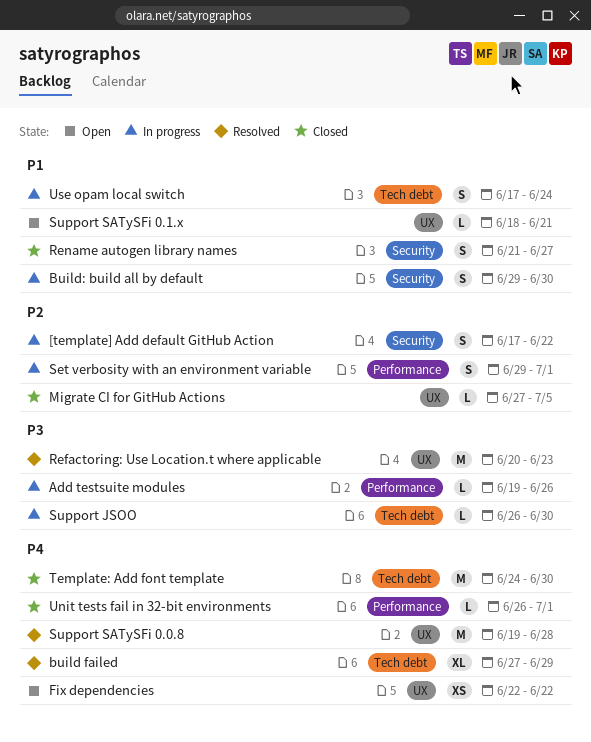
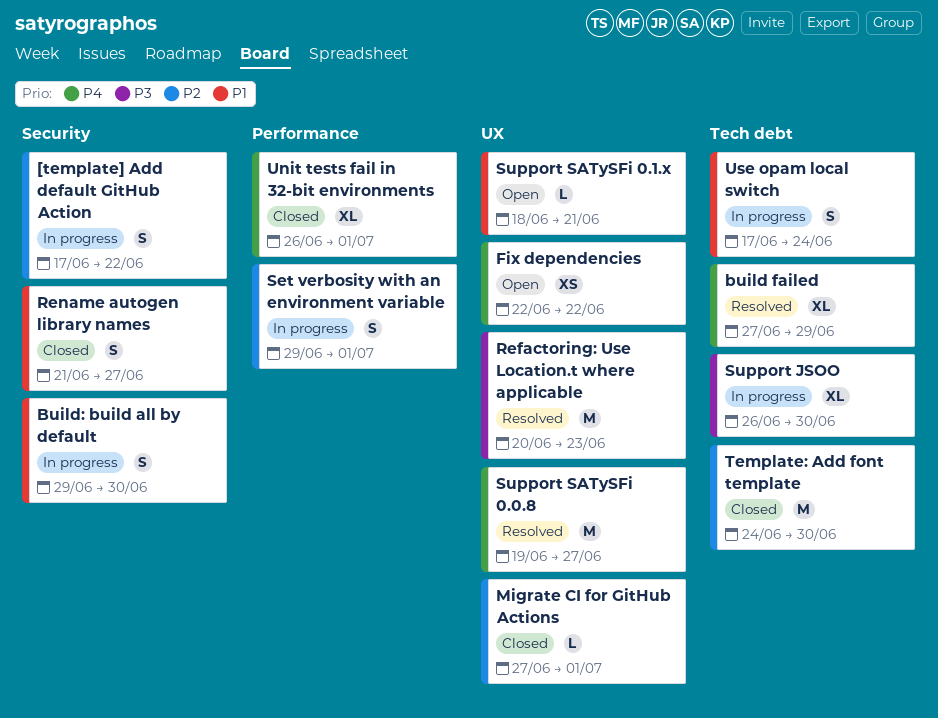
Add testsuite modules: present -> none
Migrate CI for GitHub Actions, due: Jul 5 -> Jul 1
Support JSOO, estimate: L -> XL
Support SATySFi 0.0.8, due: Jun 28 -> Jun 27
Template: Add font template, priority: P4 -> P2
Unit tests fail in 32-bit environments, estimate: L -> XL

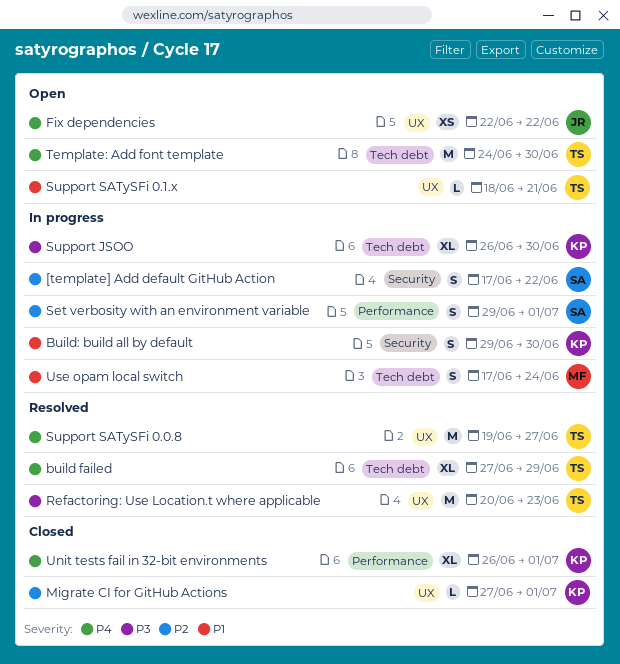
Rename autogen library names: present -> none
Template: Add font template, status: Closed -> Open
Template: Add font template, priority: P2 -> P4

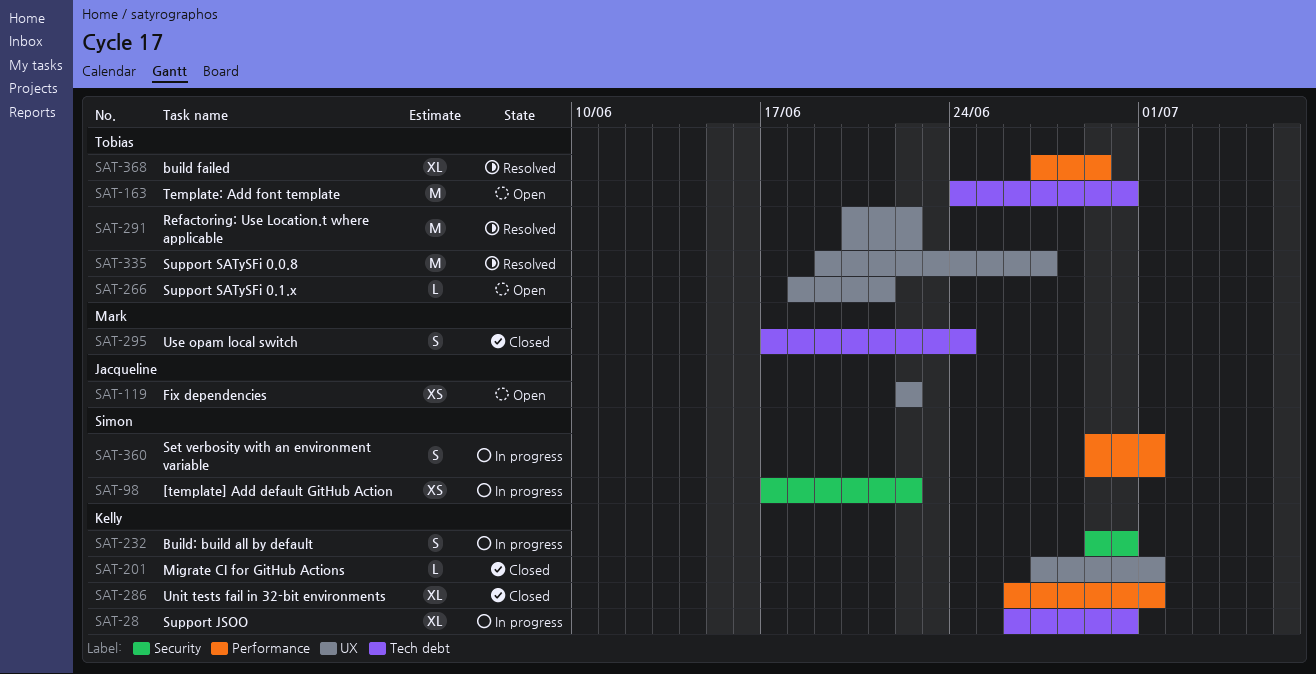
[template] Add default GitHub Action, estimate: S -> XS
build failed, label: Tech debt -> Performance
Refactoring: Use Location.t where applicable, due: Jun 23 -> Jun 22
Use opam local switch, status: In progress -> Closed

